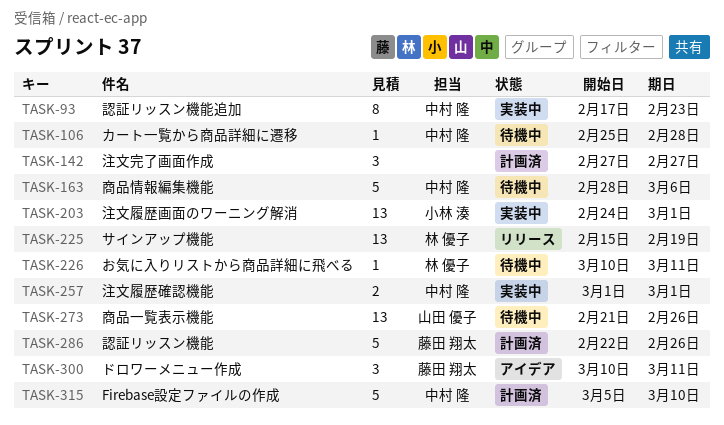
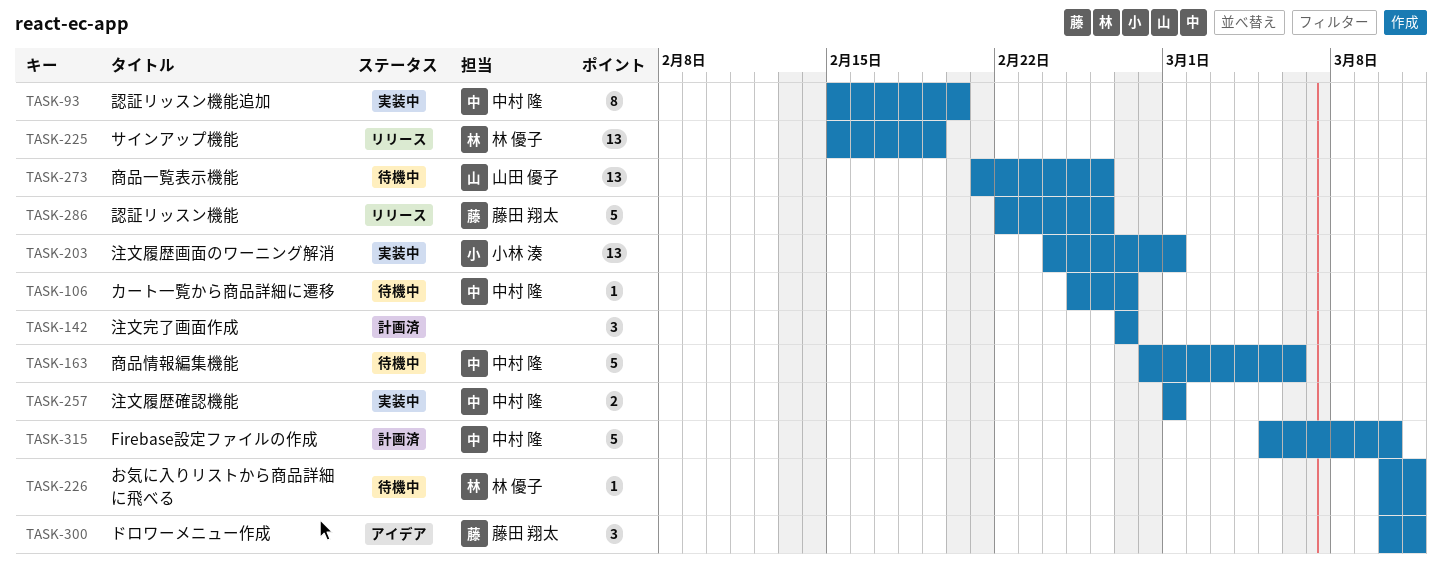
TASK-93, start: Feb 17 -> Feb 15
TASK-93, due: Feb 23 -> Feb 20
TASK-106, due: Feb 28 -> Feb 27
TASK-286, status: 計画済 -> リリース

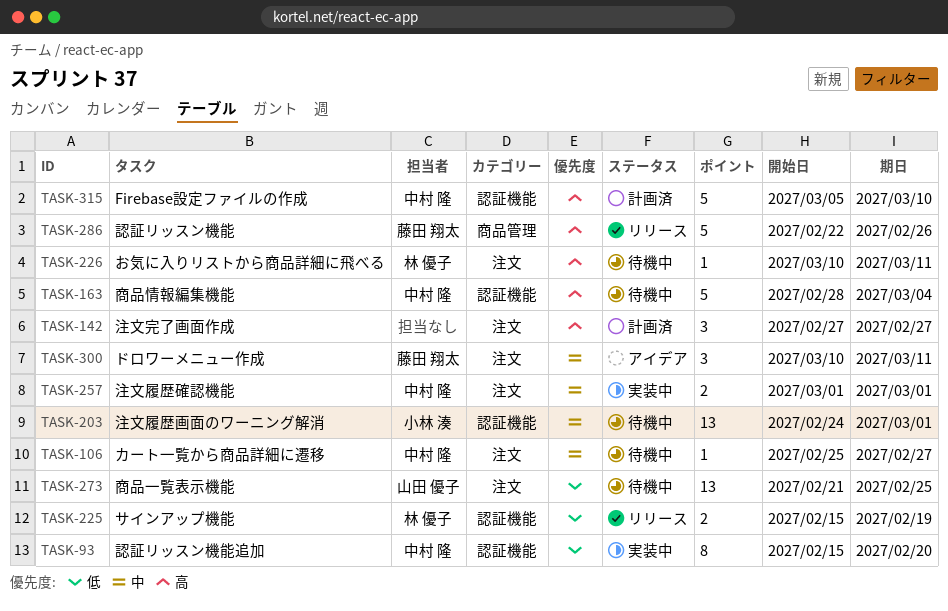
TASK-163, due: Mar 6 -> Mar 4
TASK-203, status: 実装中 -> 待機中
TASK-225, estimate: 13 -> 2
TASK-273, due: Feb 26 -> Feb 25

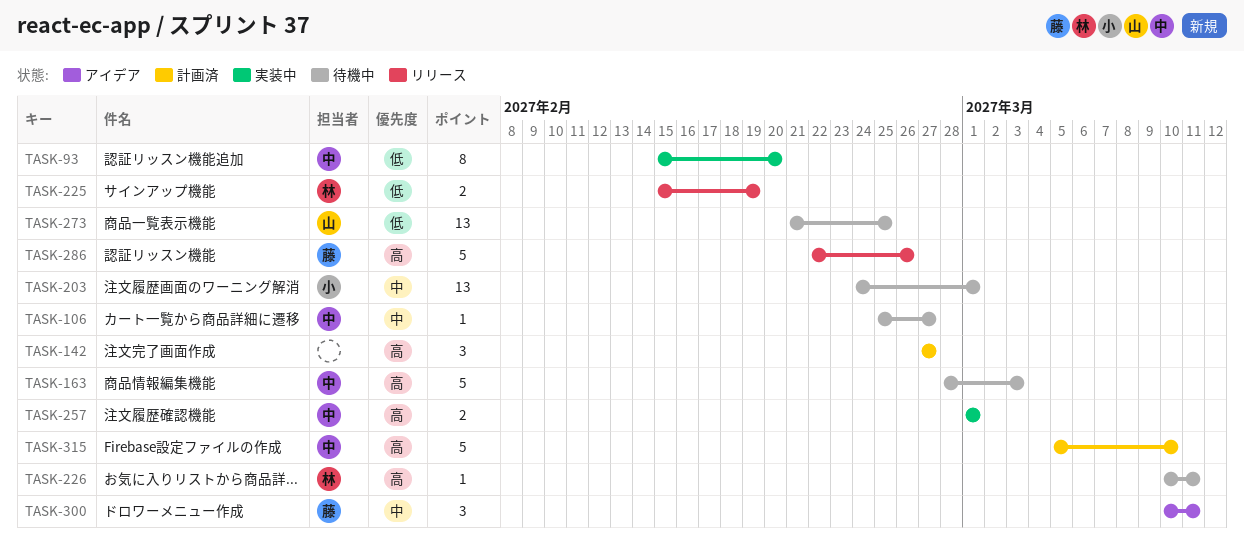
TASK-163, due: Mar 4 -> Mar 3
TASK-257, priority: 中 -> 高

